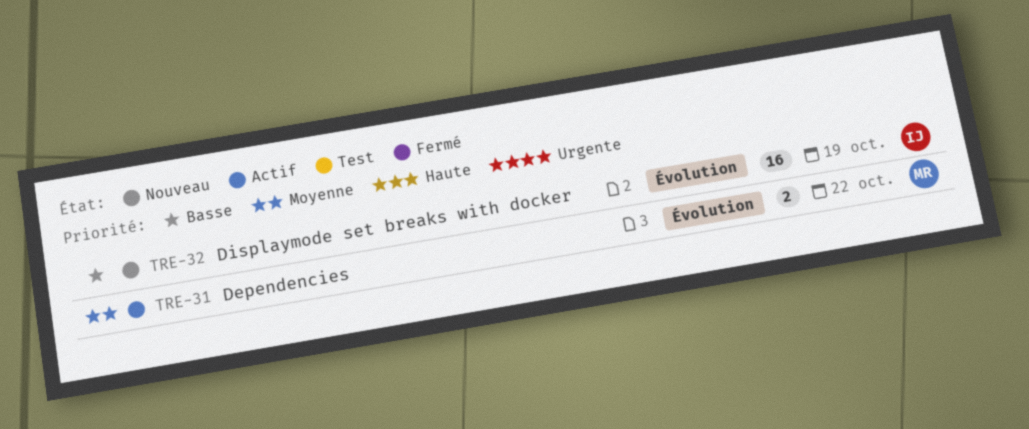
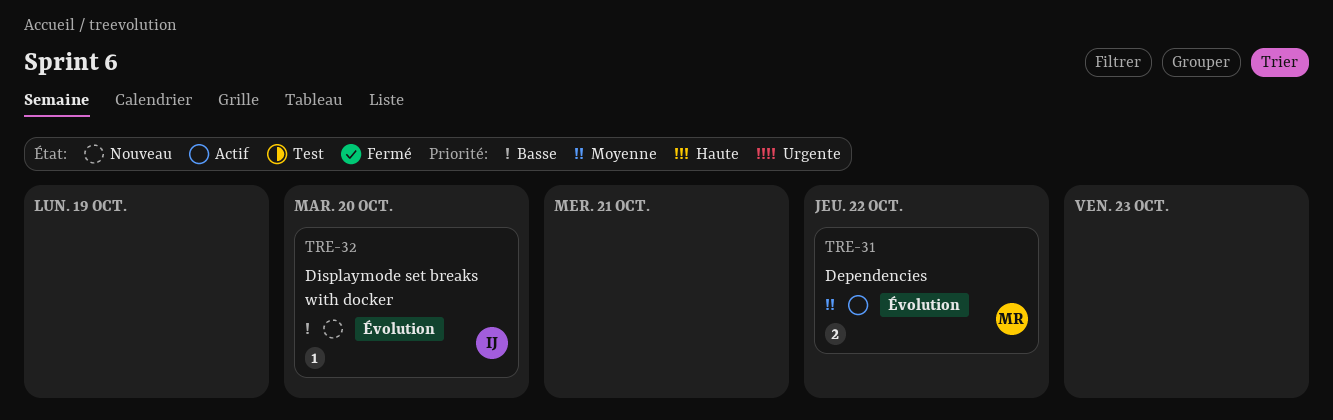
TRE-32, estimate: 16 -> 1
TRE-32, due: Oct 19 -> Oct 20

